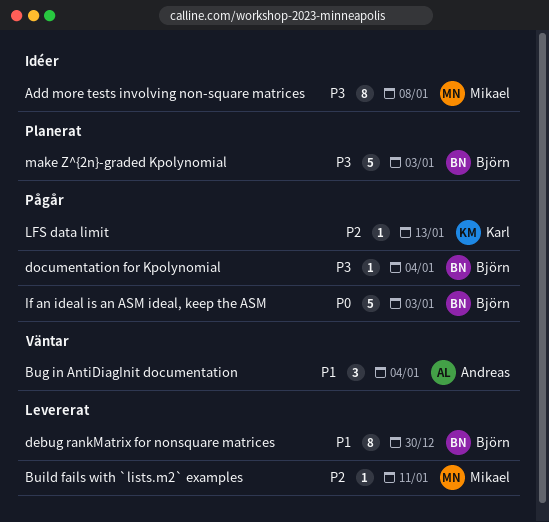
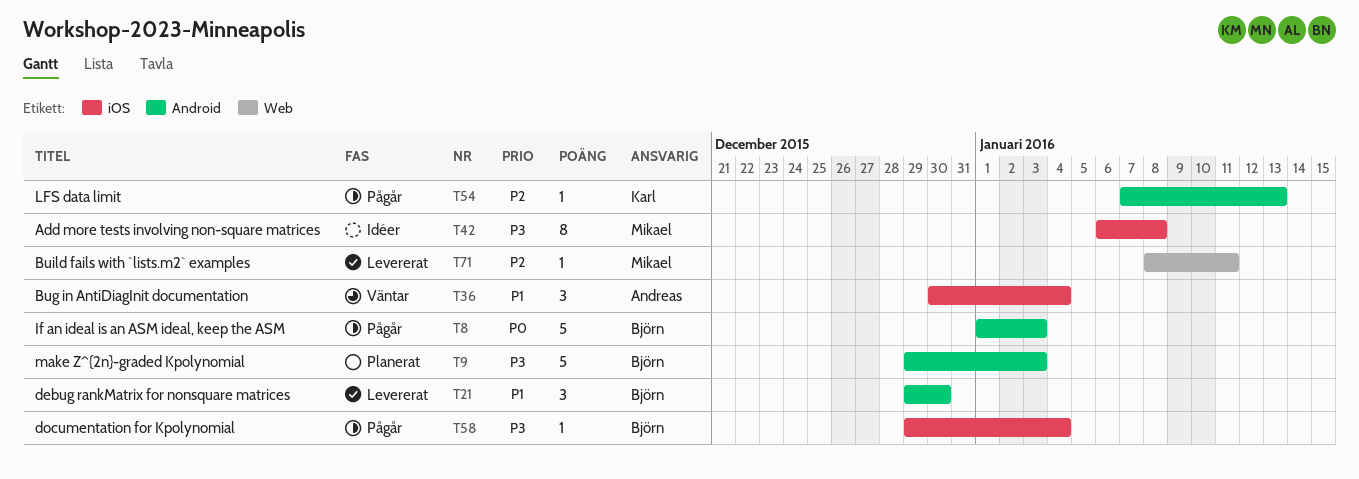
debug rankMatrix for nonsquare matrices, estimate: 8 -> 3

